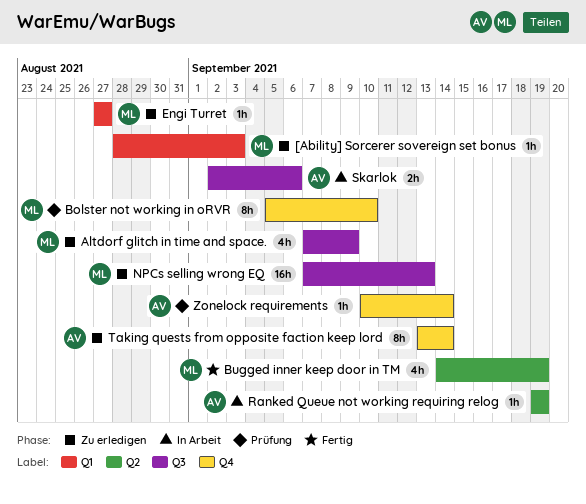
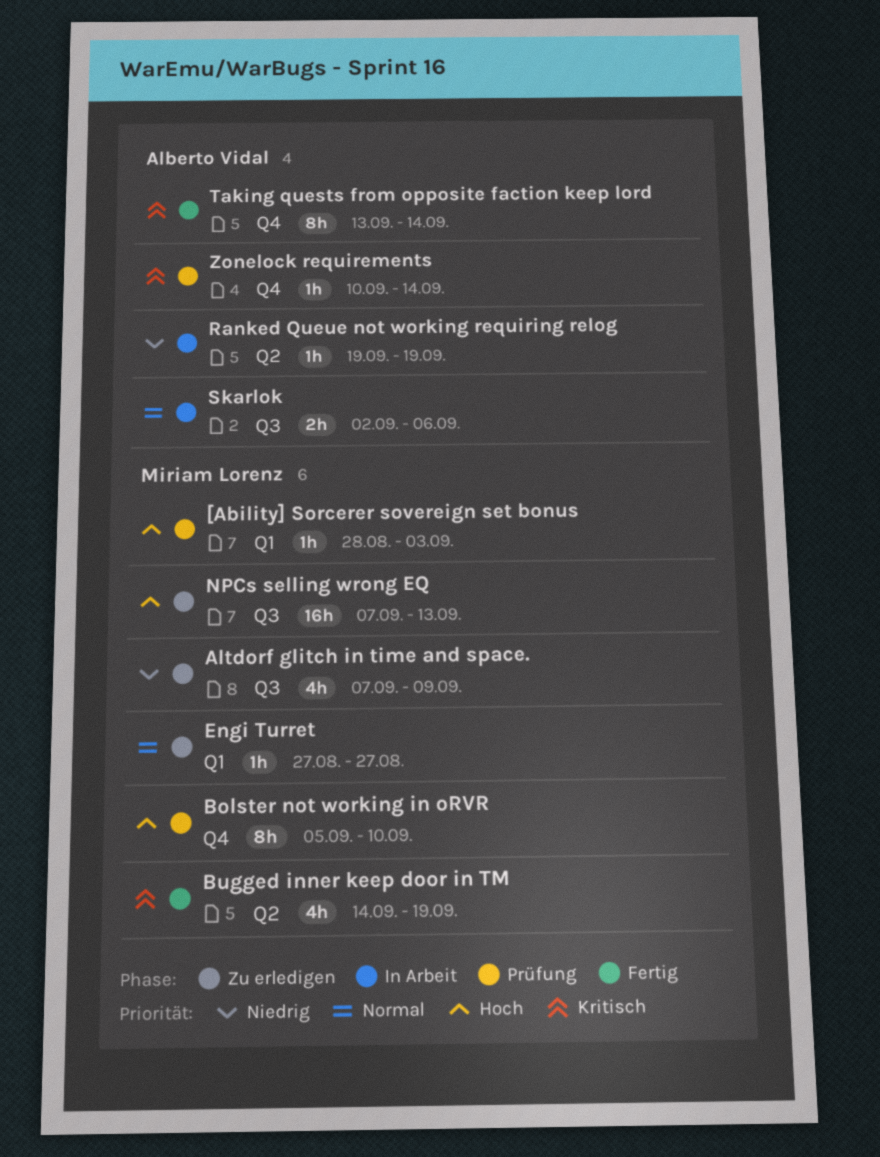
[Ability] Sorcerer sovereign set bonus, status: Zu erledigen -> Prüfung
Taking quests from opposite faction keep lord, status: Zu erledigen -> Fertig

